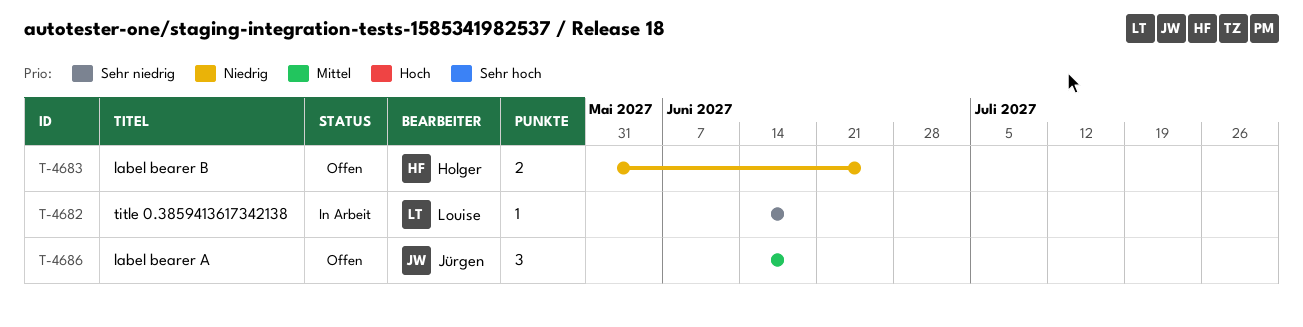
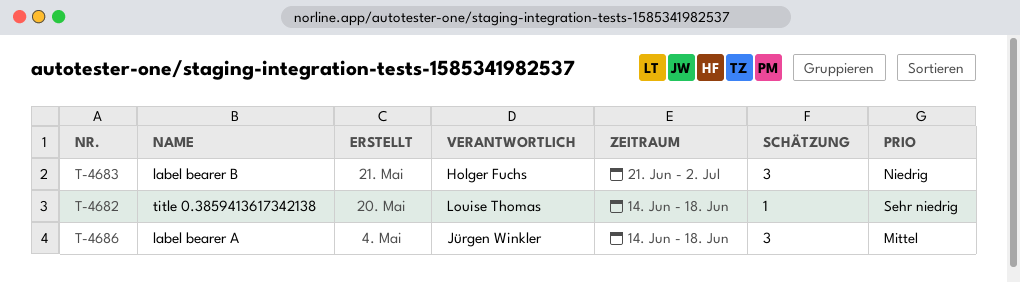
T-4683, estimate: 2 -> 3
T-4683, start: May 31 -> Jun 21
T-4683, due: Jun 25 -> Jul 2

